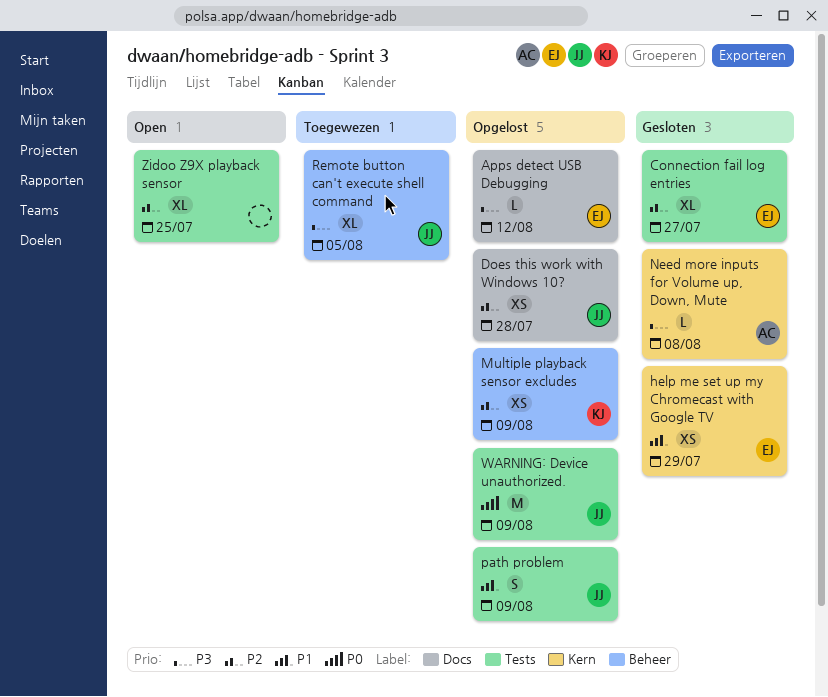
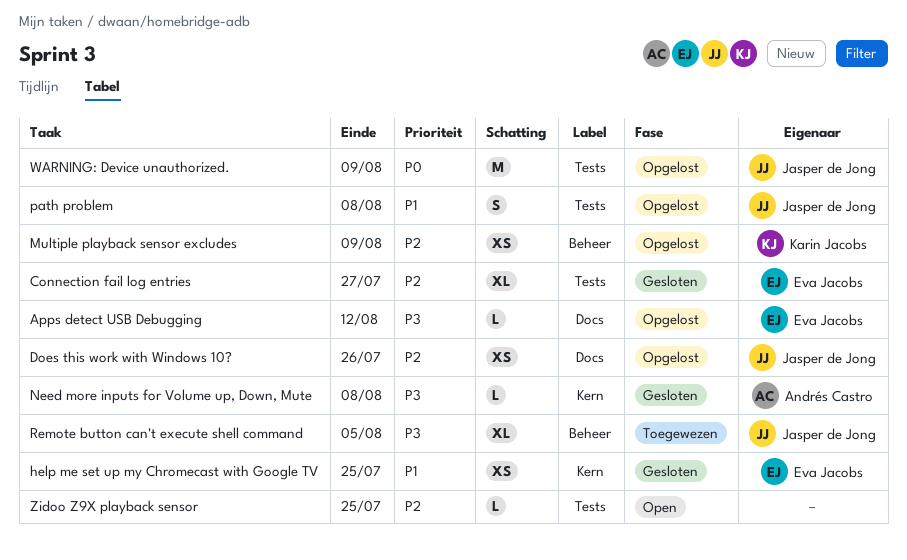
Does this work with Windows 10?, due: Jul 28 -> Jul 26
help me set up my Chromecast with Google TV, due: Jul 29 -> Jul 25
path problem, due: Aug 9 -> Aug 8
Zidoo Z9X playback sensor, estimate: XL -> L

